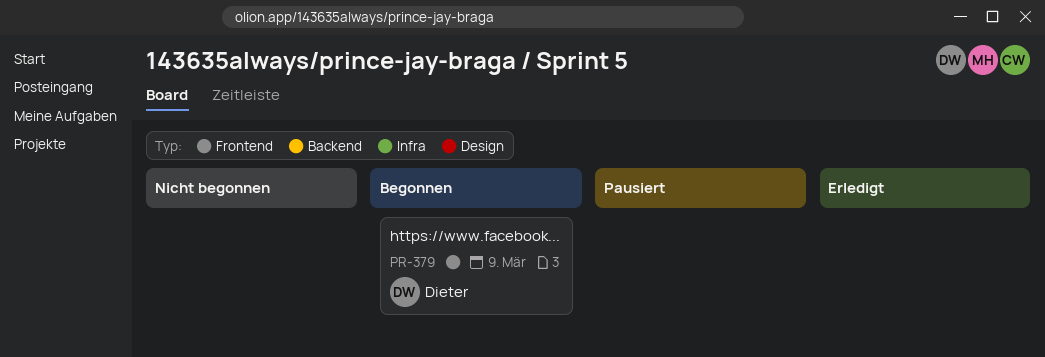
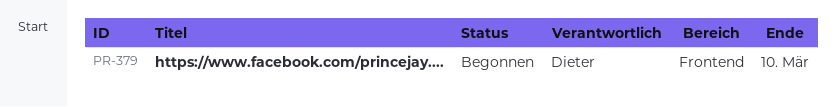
PR-379, due: Mar 9 -> Mar 10

